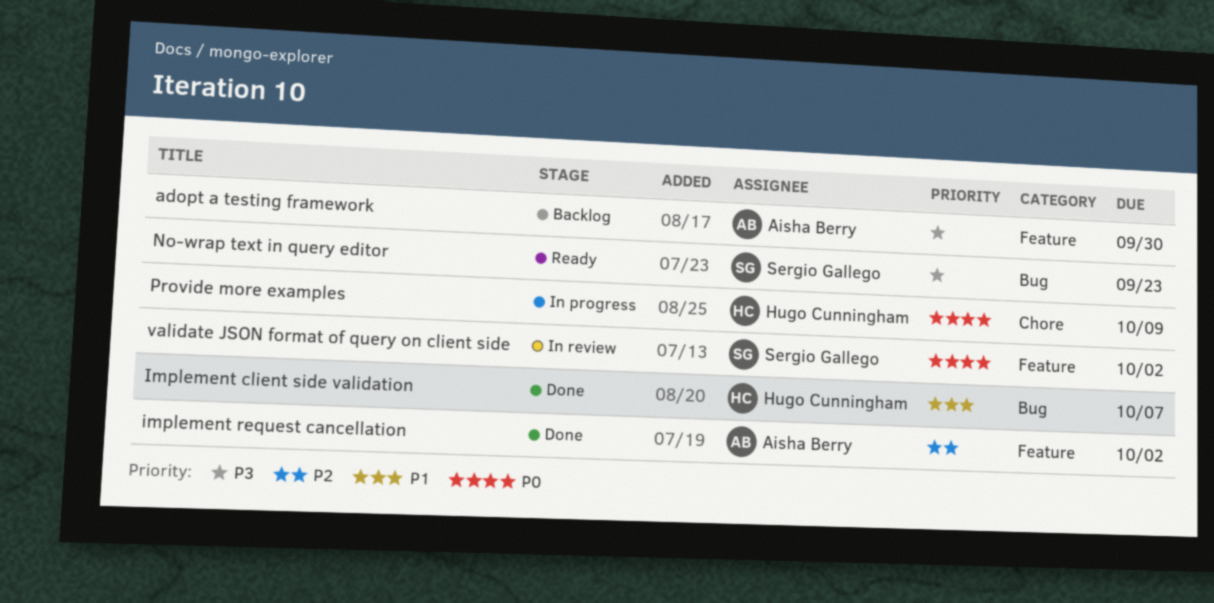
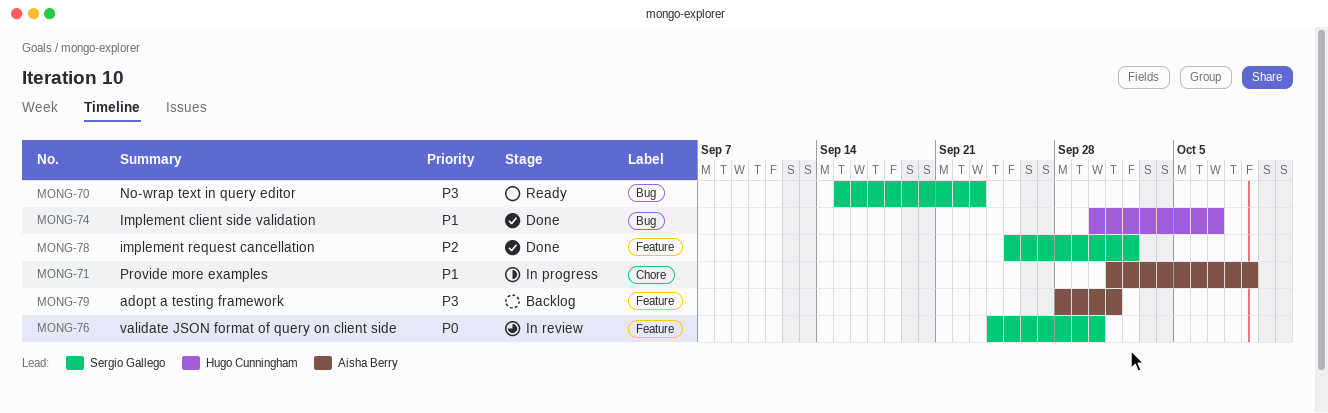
adopt a testing framework, due: Sep 30 -> Oct 1
implement request cancellation, owner: Aisha Berry -> Sergio Gallego
Provide more examples, owner: Hugo Cunningham -> Aisha Berry
Provide more examples, priority: P0 -> P1
validate JSON format of query on client side, due: Oct 2 -> Sep 30

